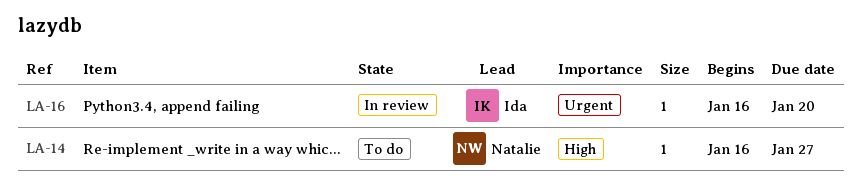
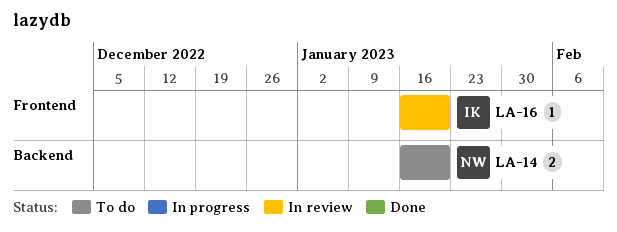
LA-14, estimate: 1 -> 2
LA-14, due: Jan 27 -> Jan 20

